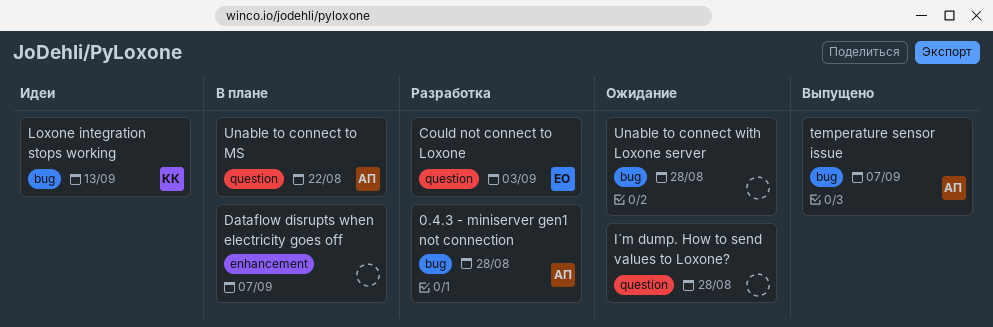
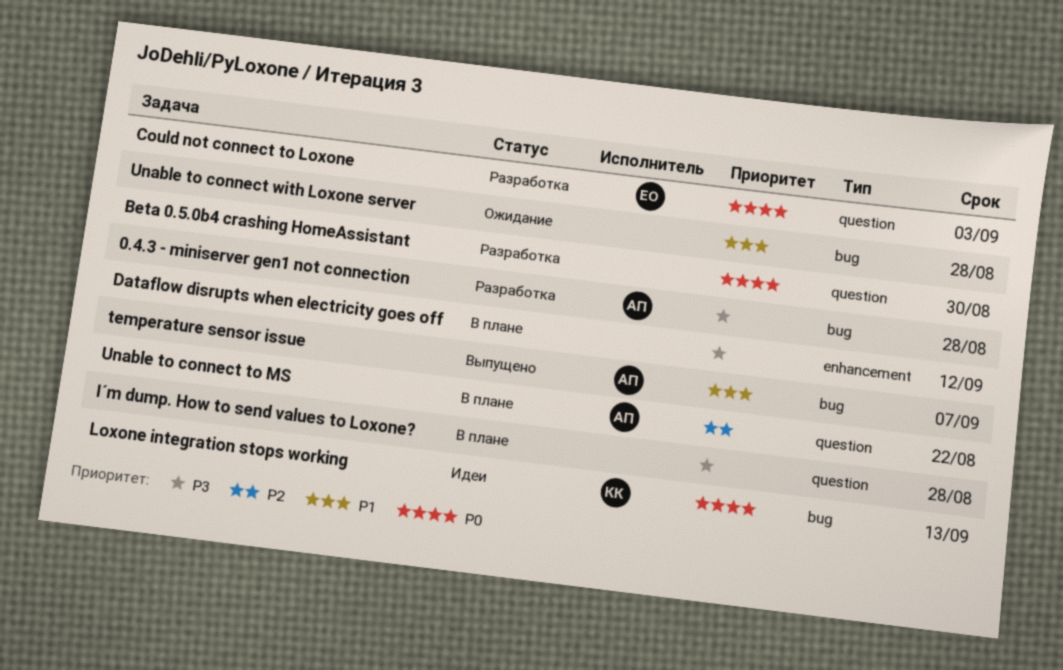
Beta 0.5.0b4 crashing HomeAssistant: none -> present
Dataflow disrupts when electricity goes off, due: Sep 7 -> Sep 12
I´m dump. How to send values to Loxone?, status: Ожидание -> В плане

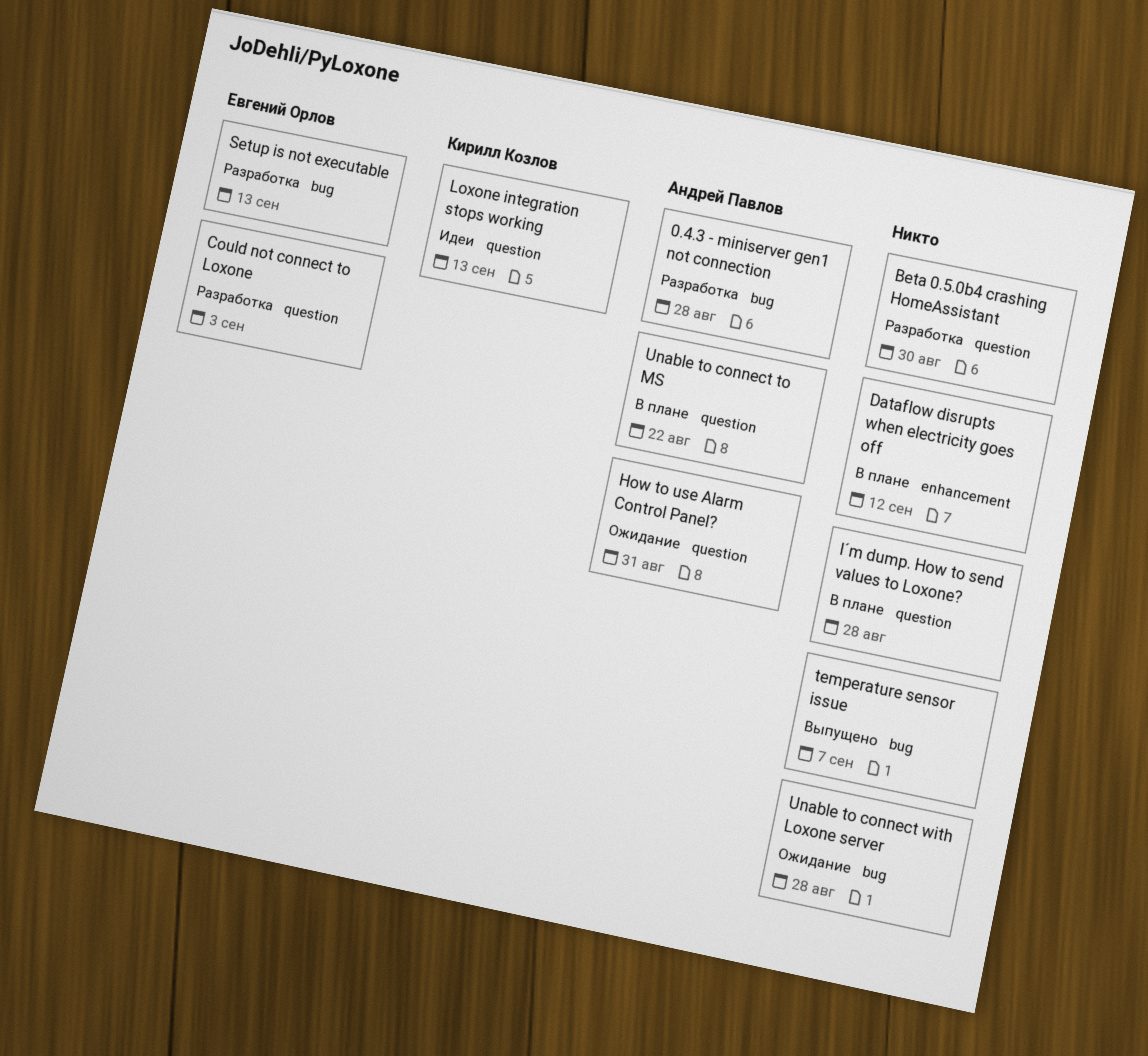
How to use Alarm Control Panel?: none -> present
Loxone integration stops working, label: bug -> question
Setup is not executable: none -> present
temperature sensor issue, owner: Андрей Павлов -> none

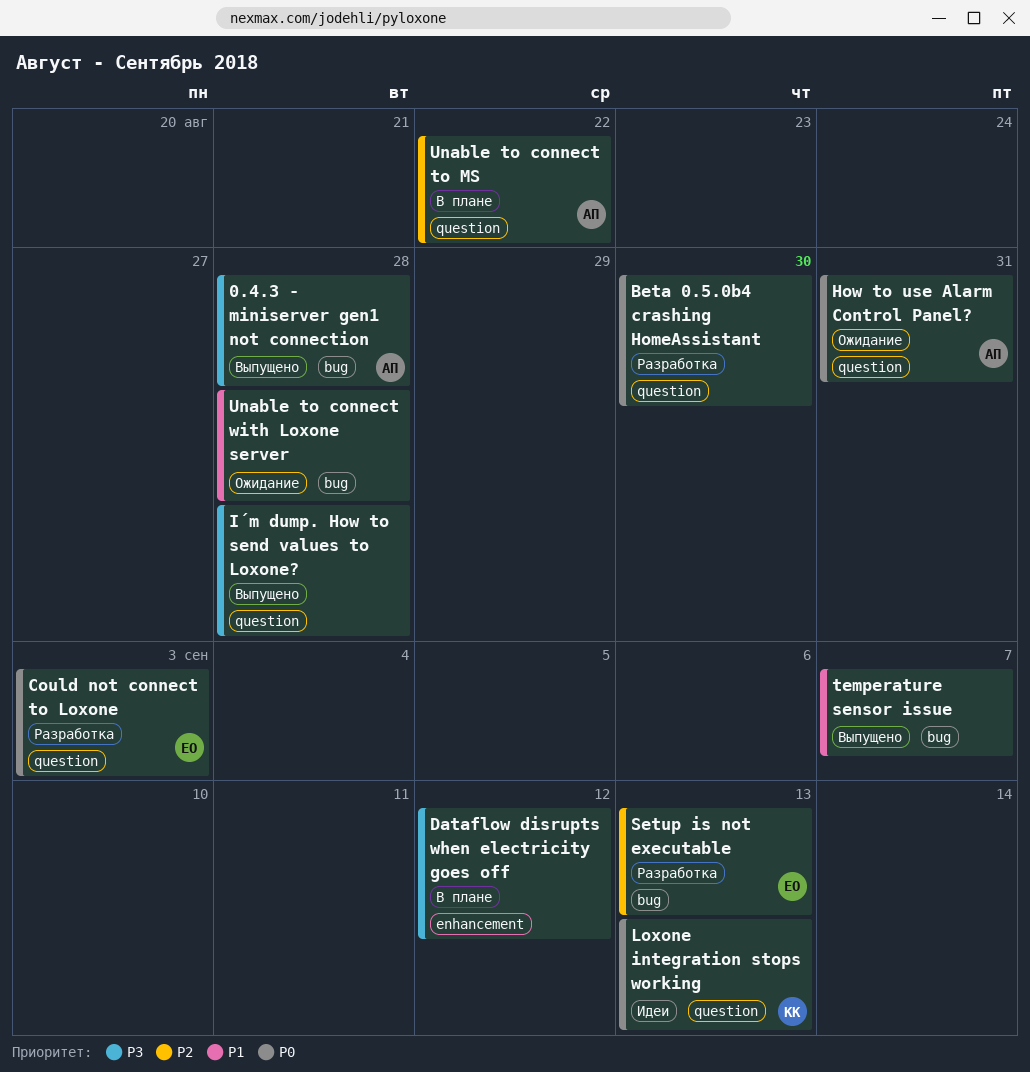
0.4.3 - miniserver gen1 not connection, status: Разработка -> Выпущено
I´m dump. How to send values to Loxone?, status: В плане -> Выпущено

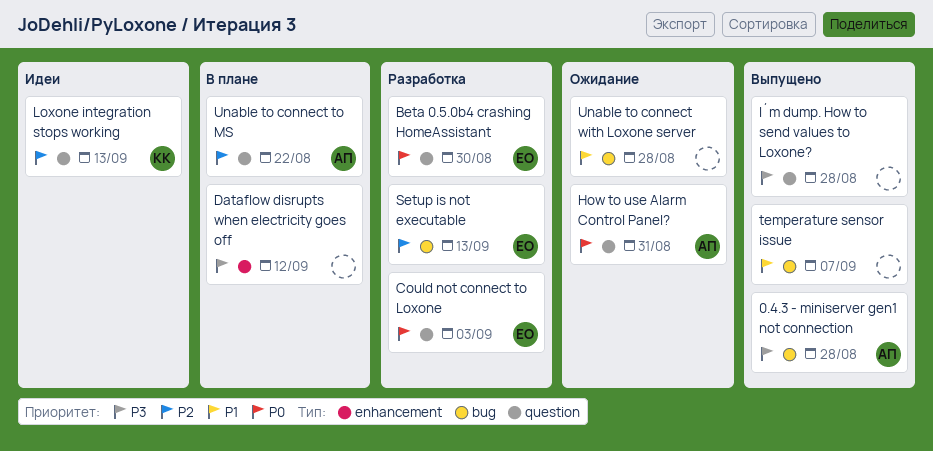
Beta 0.5.0b4 crashing HomeAssistant, owner: none -> ЕО
Loxone integration stops working, priority: P0 -> P2

